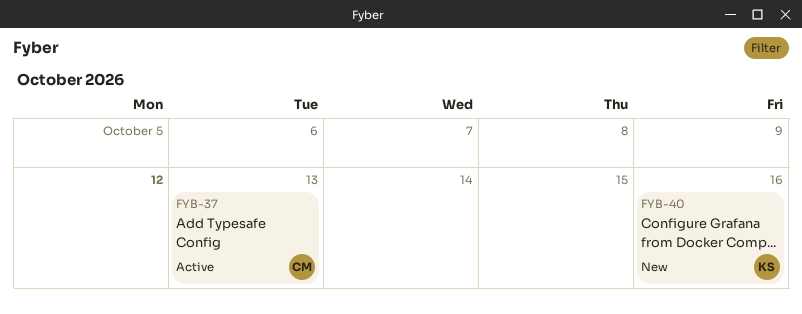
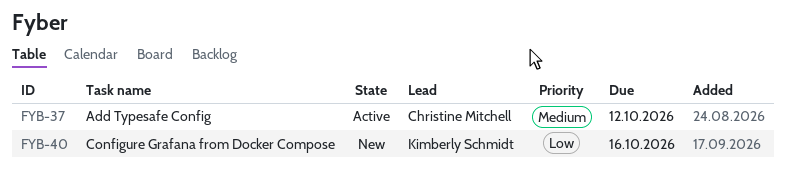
FYB-37, due: Oct 13 -> Oct 12

